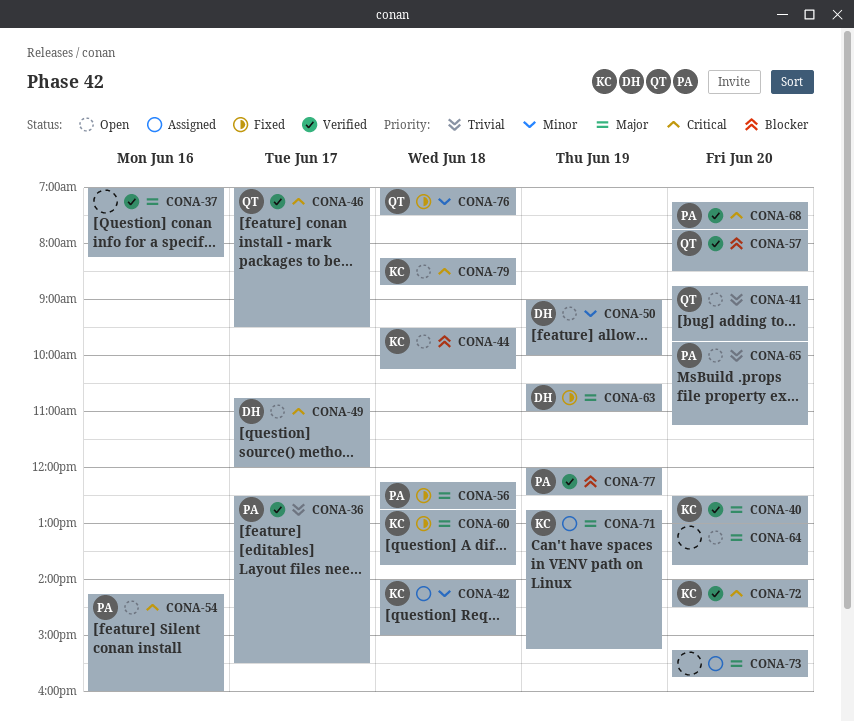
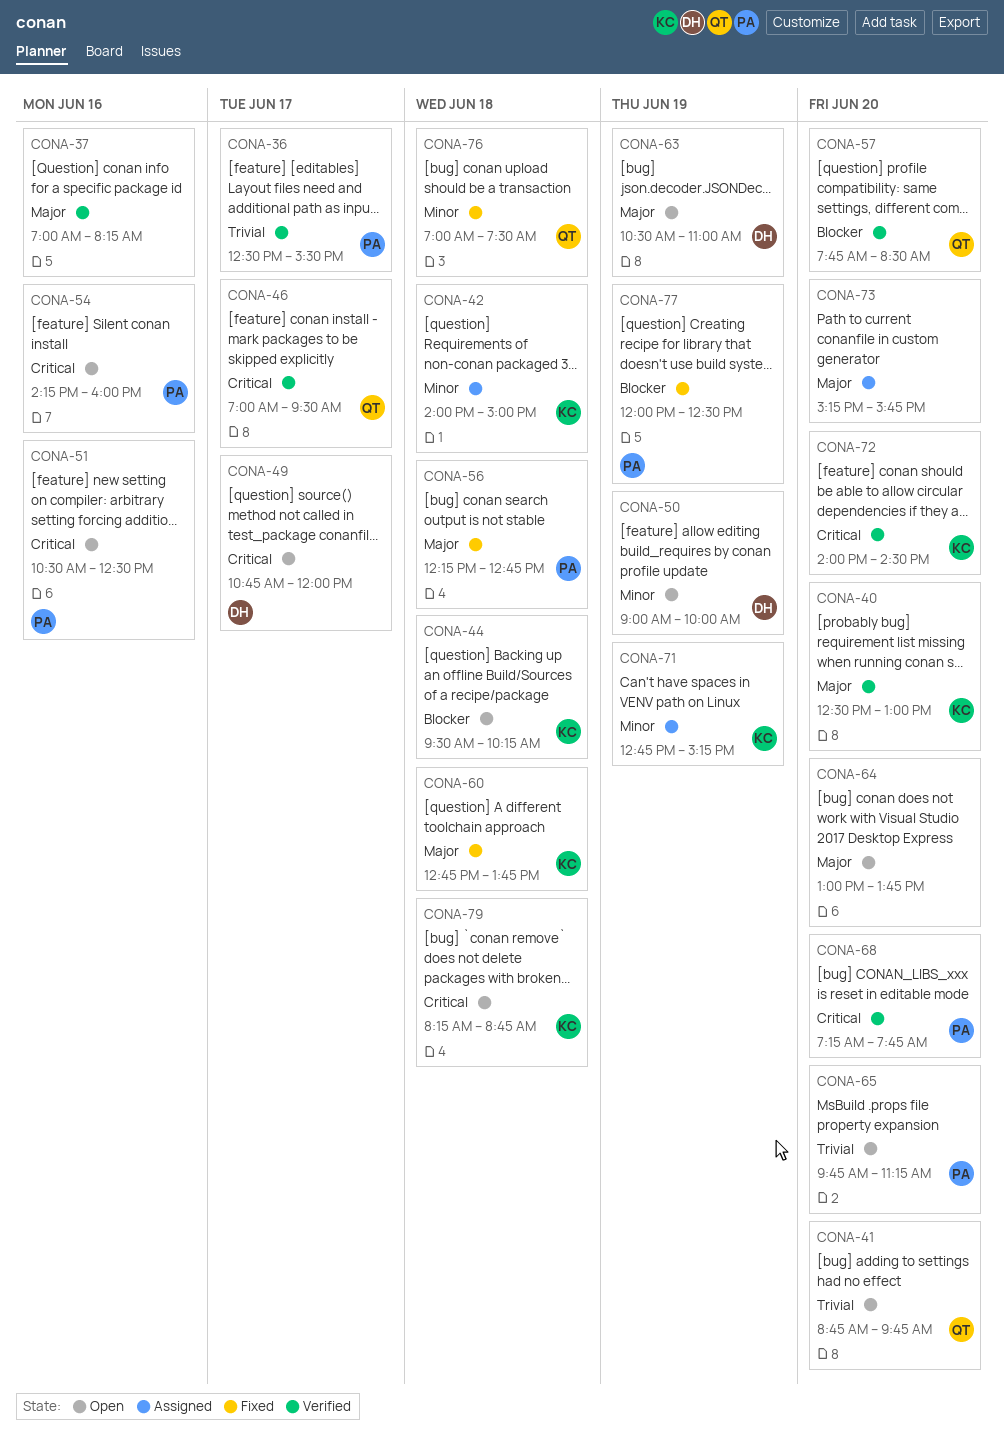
CONA-51: none -> present
CONA-63, status: Fixed -> Open
CONA-71, priority: Major -> Minor
CONA-77, status: Verified -> Fixed

